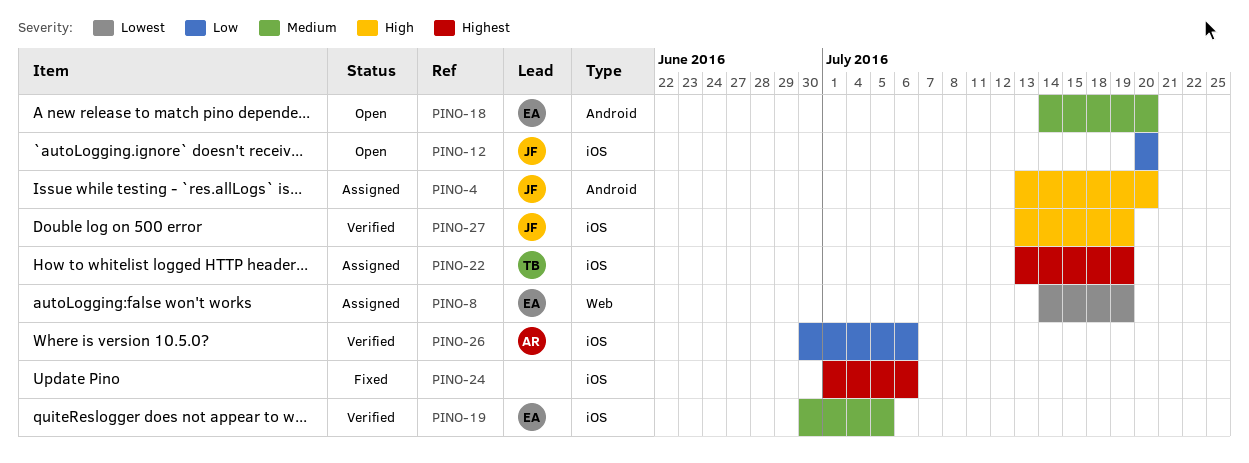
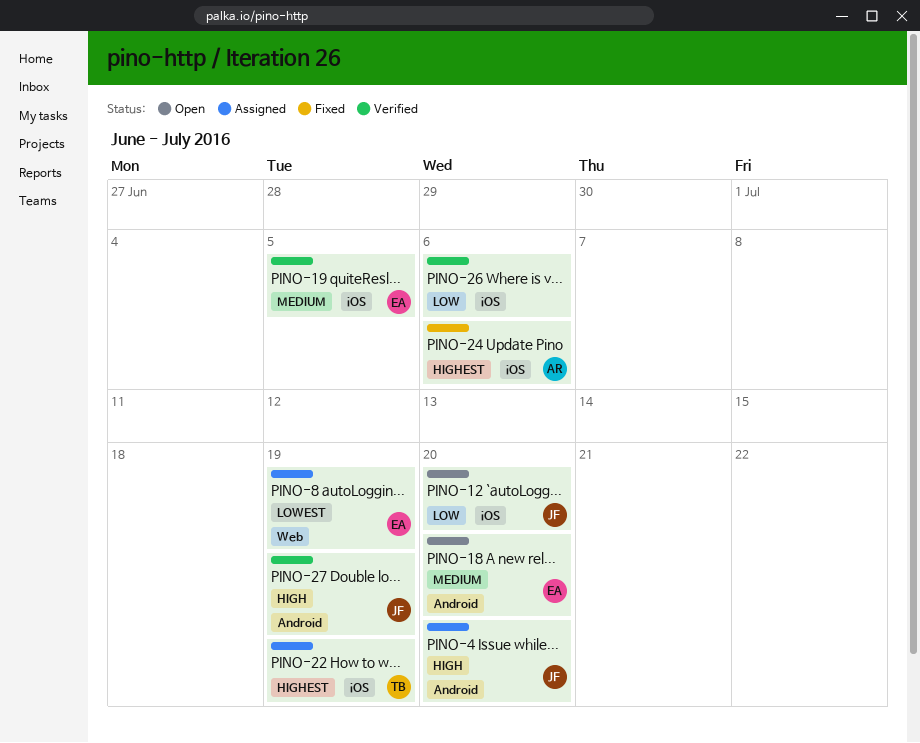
PINO-24, owner: none -> AR
PINO-26, owner: AR -> none
PINO-27, label: iOS -> Android

